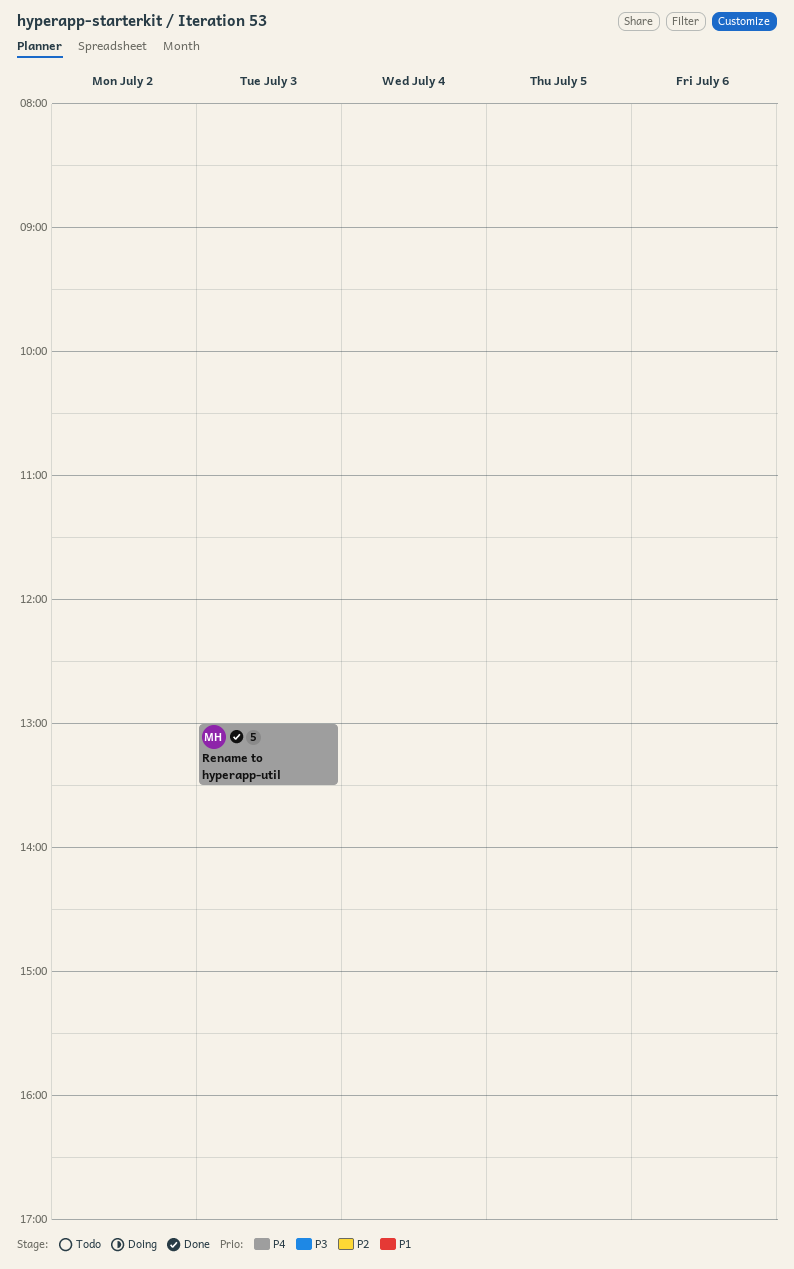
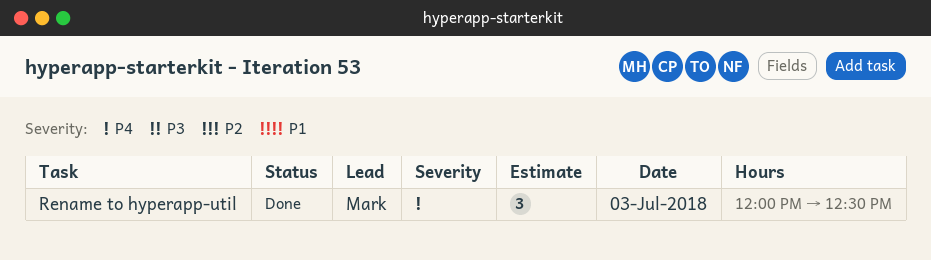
Rename to hyperapp-util, estimate: 5 -> 3
Rename to hyperapp-util, begins: 13:00 -> 12:00
Rename to hyperapp-util, ends: 13:30 -> 12:30

